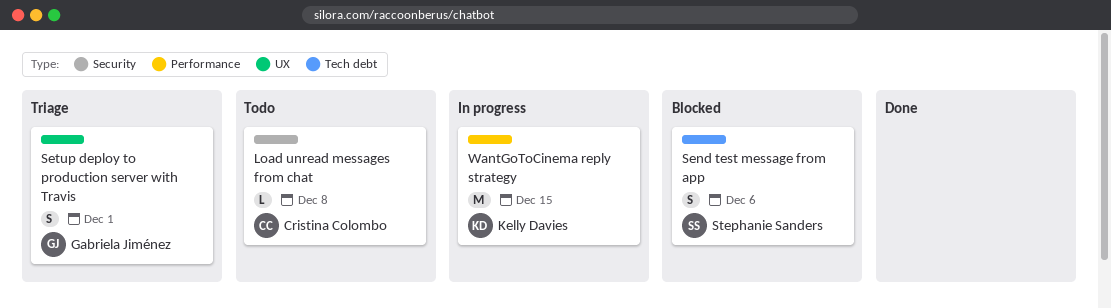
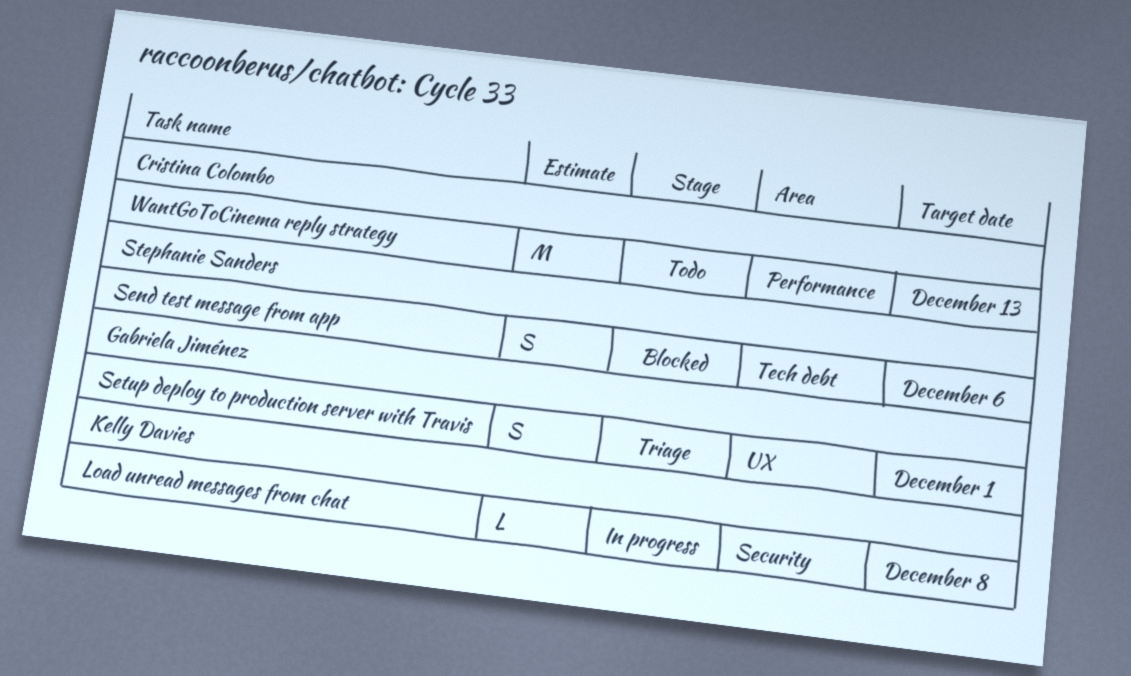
Load unread messages from chat, status: Todo -> In progress
Load unread messages from chat, owner: Cristina Colombo -> Kelly Davies
WantGoToCinema reply strategy, status: In progress -> Todo
WantGoToCinema reply strategy, owner: Kelly Davies -> Cristina Colombo
WantGoToCinema reply strategy, due: Dec 15 -> Dec 13

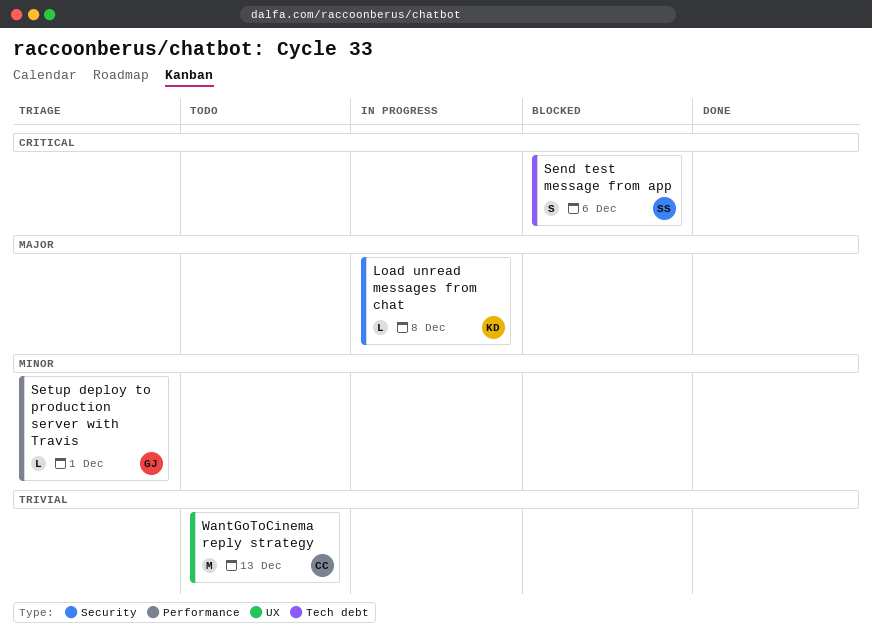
Setup deploy to production server with Travis, label: UX -> Performance
Setup deploy to production server with Travis, estimate: S -> L
WantGoToCinema reply strategy, label: Performance -> UX

